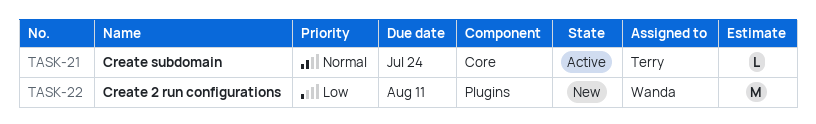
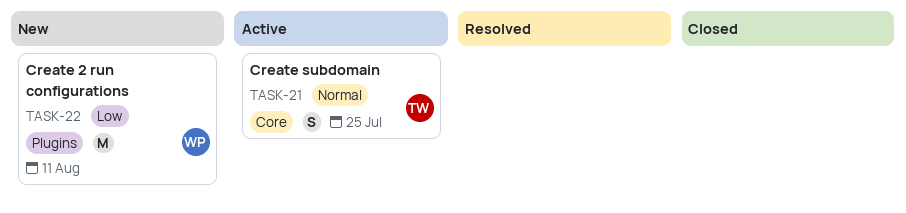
TASK-21, estimate: L -> S
TASK-21, due: Jul 24 -> Jul 25

